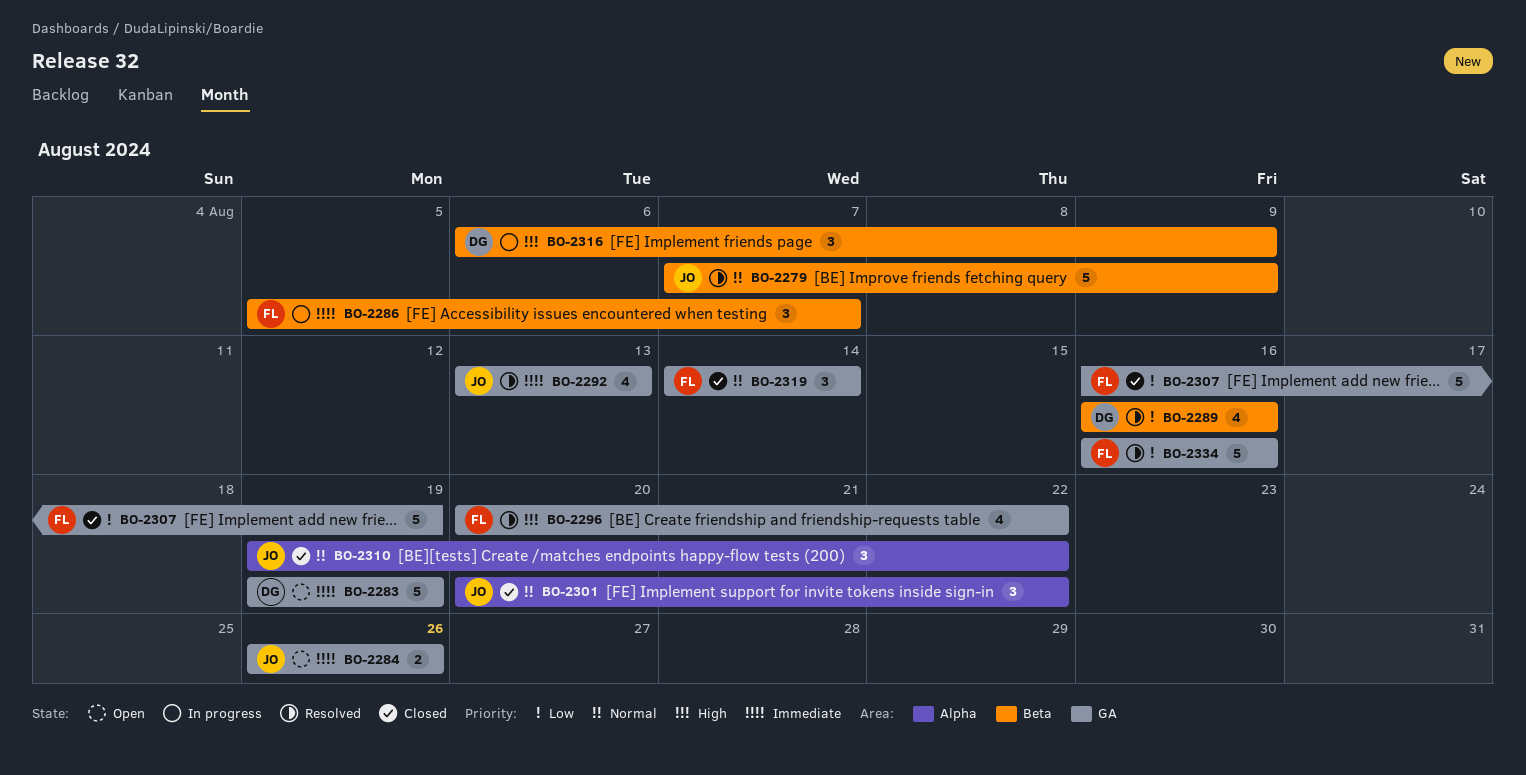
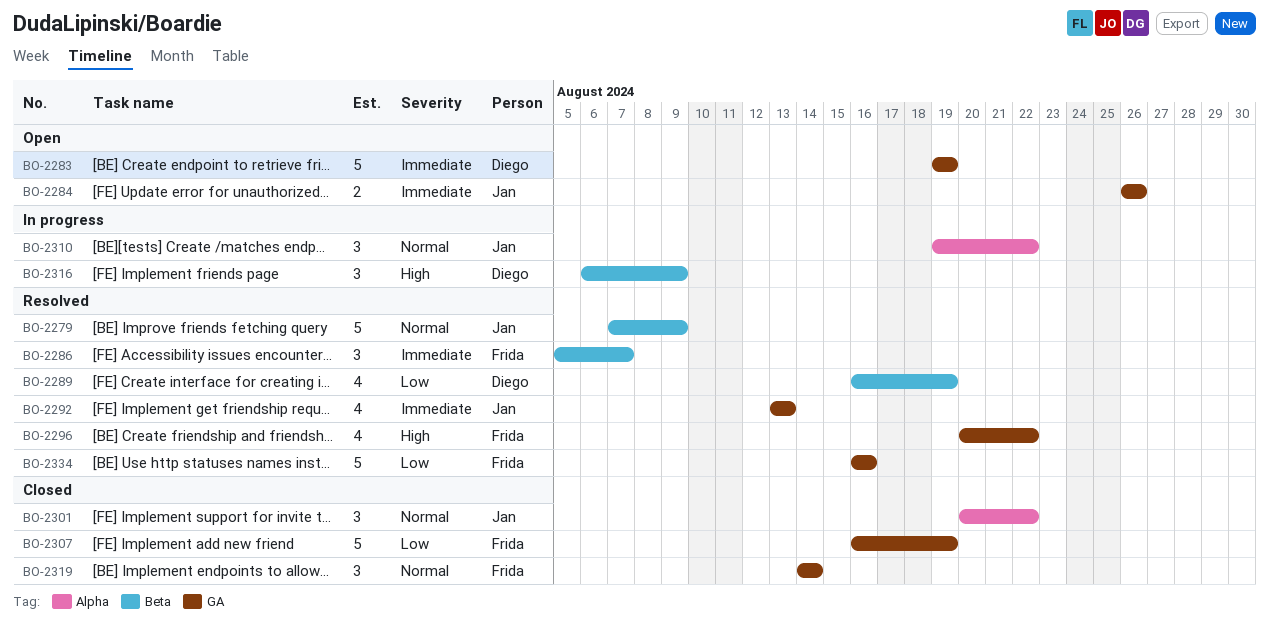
BO-2286, status: In progress -> Resolved
BO-2289, due: Aug 16 -> Aug 19
BO-2310, status: Closed -> In progress

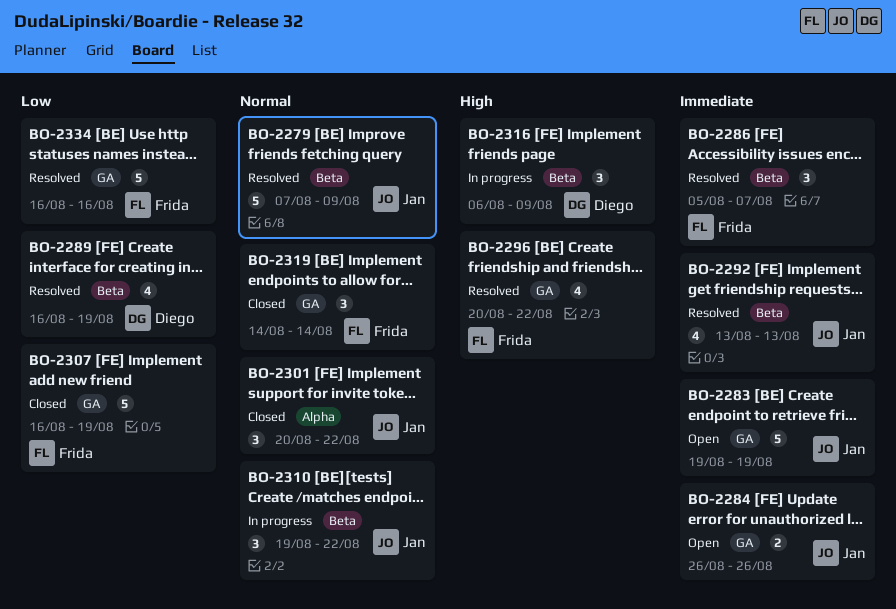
BO-2283, owner: Diego -> Jan
BO-2292, label: GA -> Beta
BO-2310, label: Alpha -> Beta

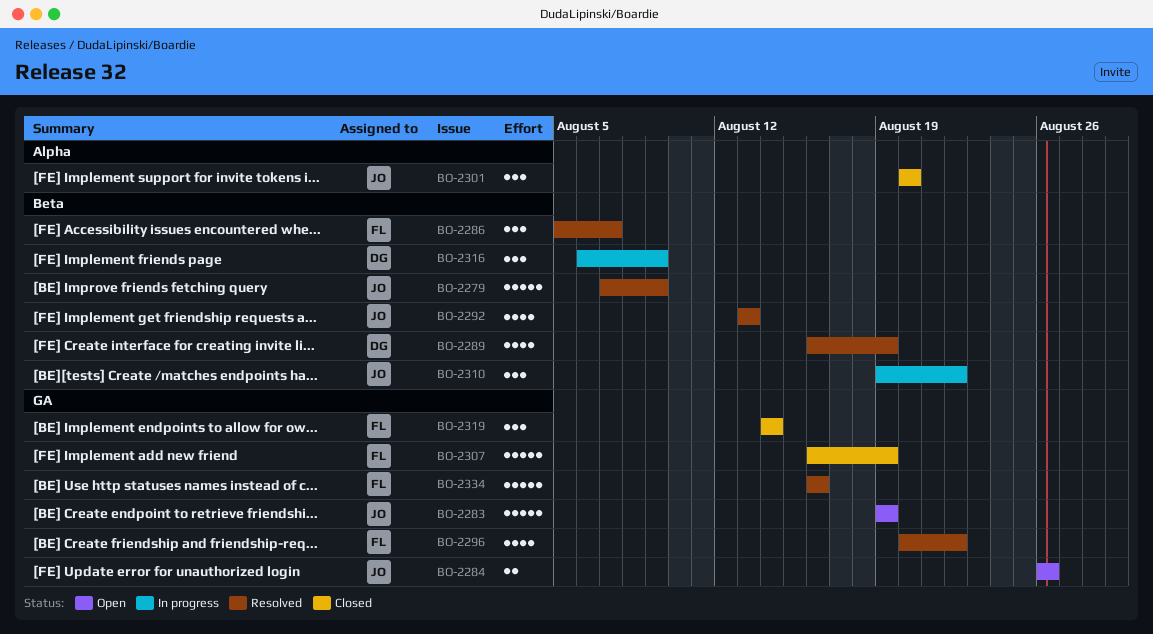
BO-2301, due: Aug 22 -> Aug 20

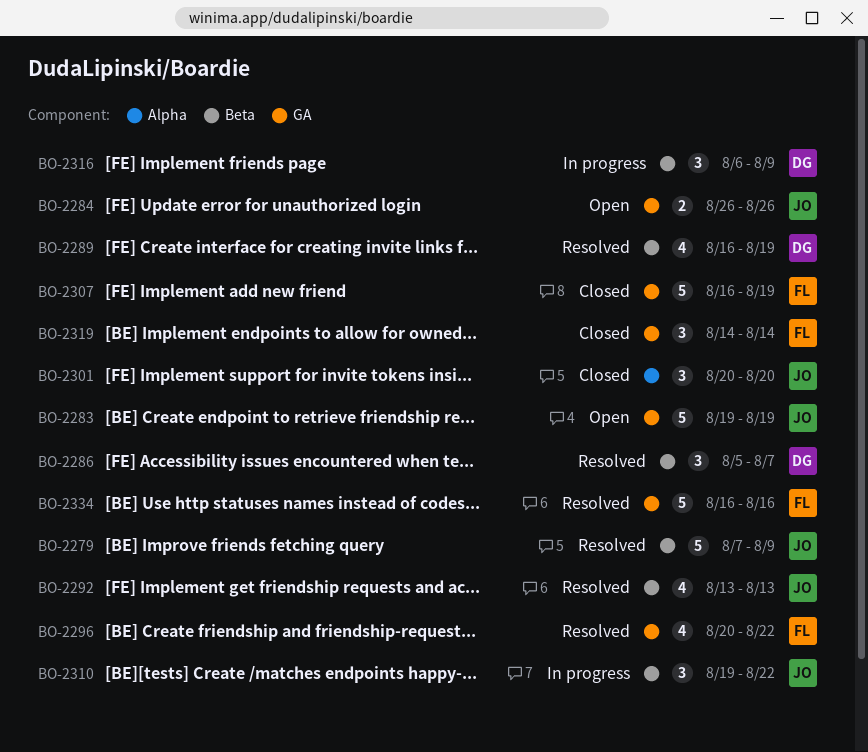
BO-2286, owner: FL -> DG

